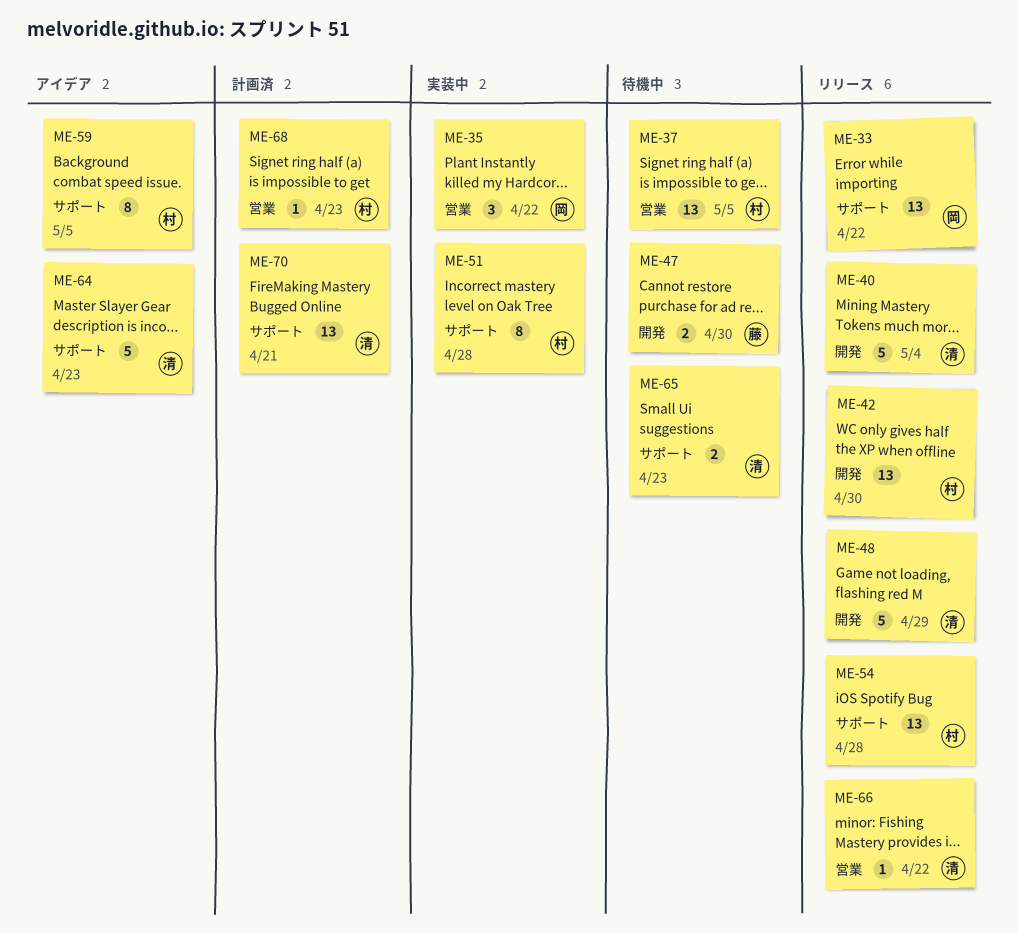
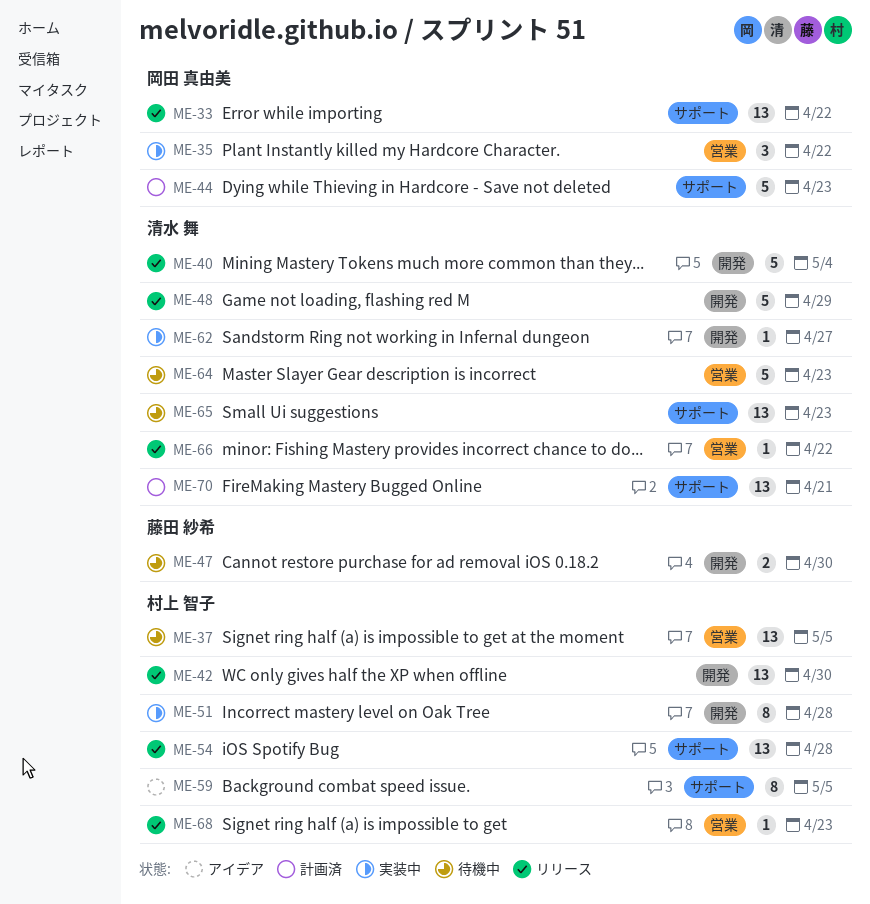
ME-44: none -> present
ME-51, label: サポート -> 開発
ME-62: none -> present
ME-64, status: アイデア -> 待機中
ME-64, label: サポート -> 営業
ME-65, estimate: 2 -> 13
ME-68, status: 計画済 -> リリース

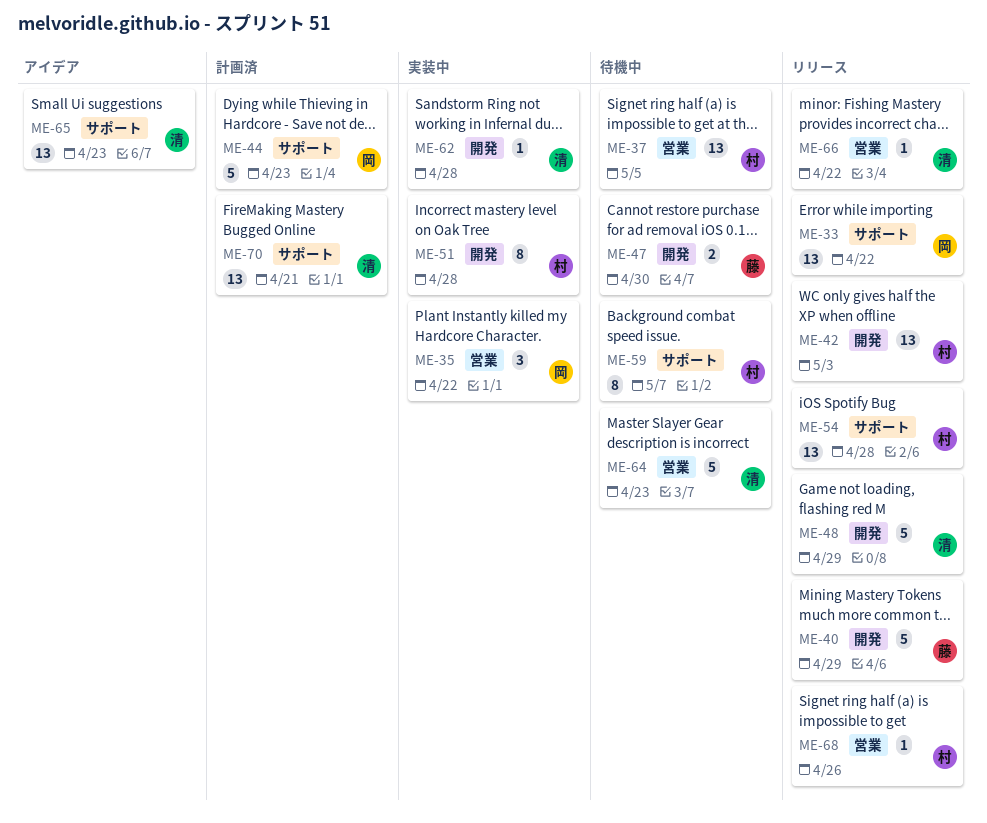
ME-40, owner: 清水 舞 -> 藤田 紗希
ME-40, due: May 4 -> Apr 29
ME-42, due: Apr 30 -> May 3
ME-59, status: アイデア -> 待機中
ME-59, due: May 5 -> May 7
ME-62, due: Apr 27 -> Apr 28
ME-65, status: 待機中 -> アイデア
ME-68, due: Apr 23 -> Apr 26

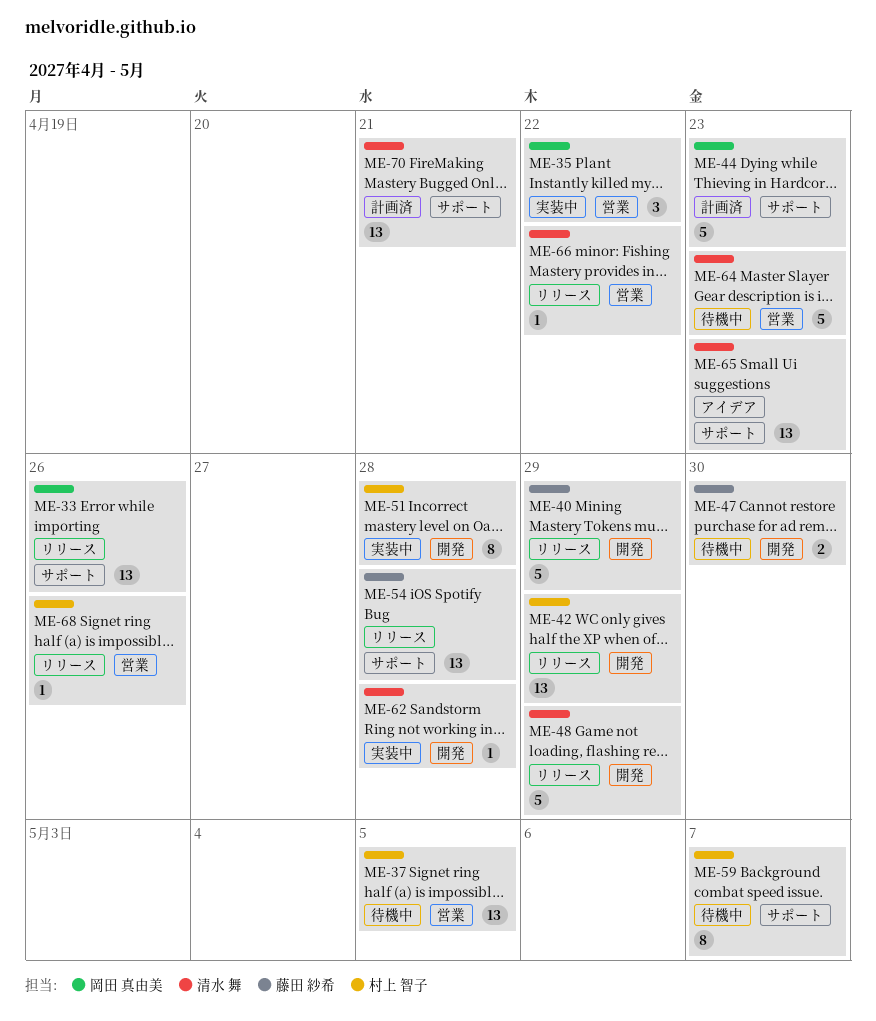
ME-33, due: Apr 22 -> Apr 26
ME-42, due: May 3 -> Apr 29
ME-54, owner: 村上 智子 -> 藤田 紗希

